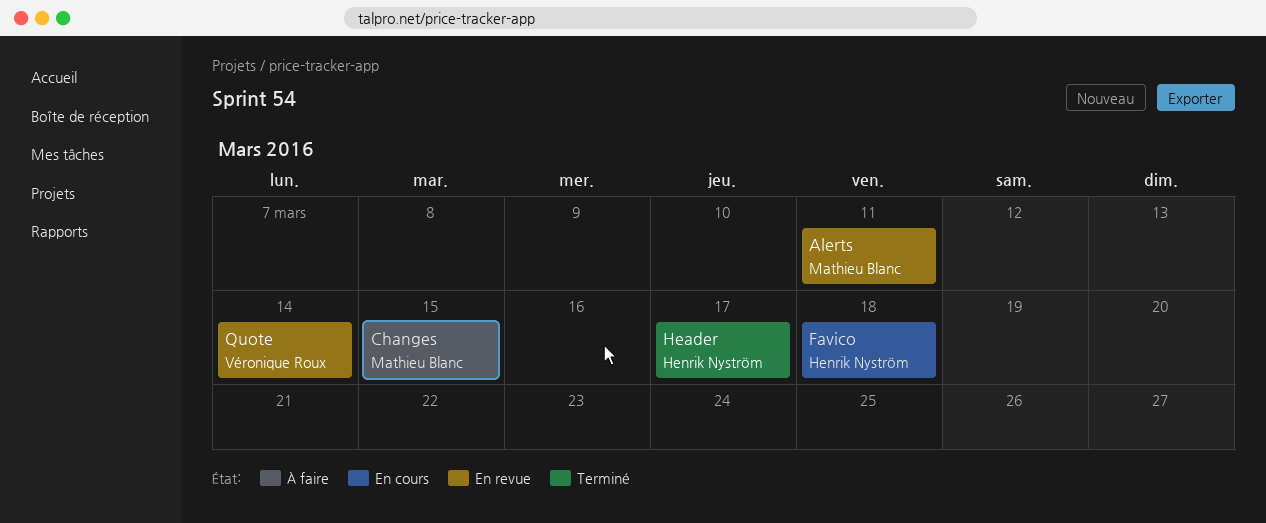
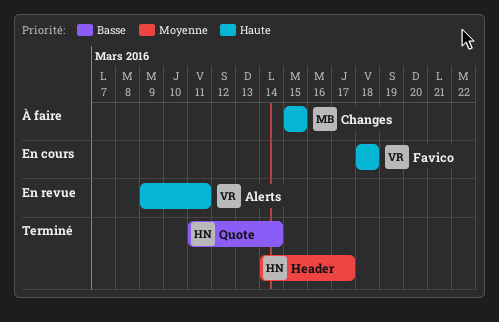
Alerts, owner: Mathieu Blanc -> Véronique Roux
Favico, owner: Henrik Nyström -> Véronique Roux
Quote, status: En revue -> Terminé
Quote, owner: Véronique Roux -> Henrik Nyström

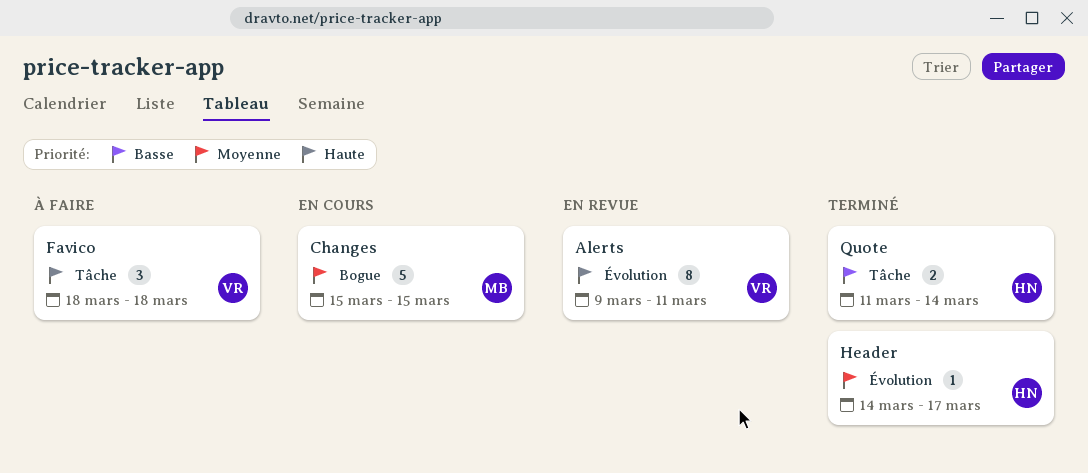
Changes, status: À faire -> En cours
Changes, priority: Haute -> Moyenne
Favico, status: En cours -> À faire

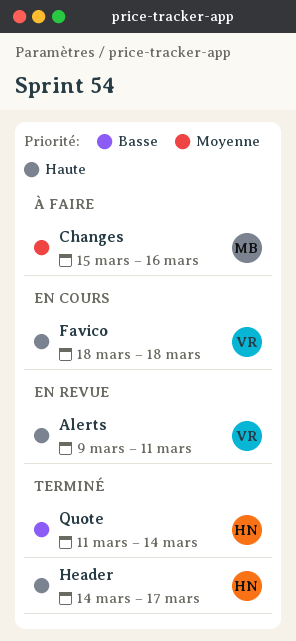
Changes, status: En cours -> À faire
Changes, due: Mar 15 -> Mar 16
Favico, status: À faire -> En cours
Header, priority: Moyenne -> Haute

